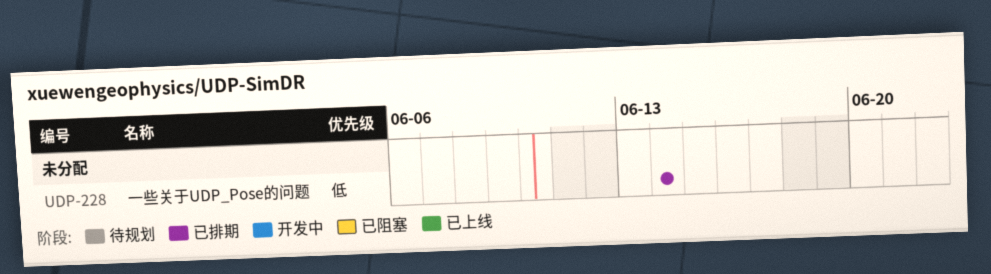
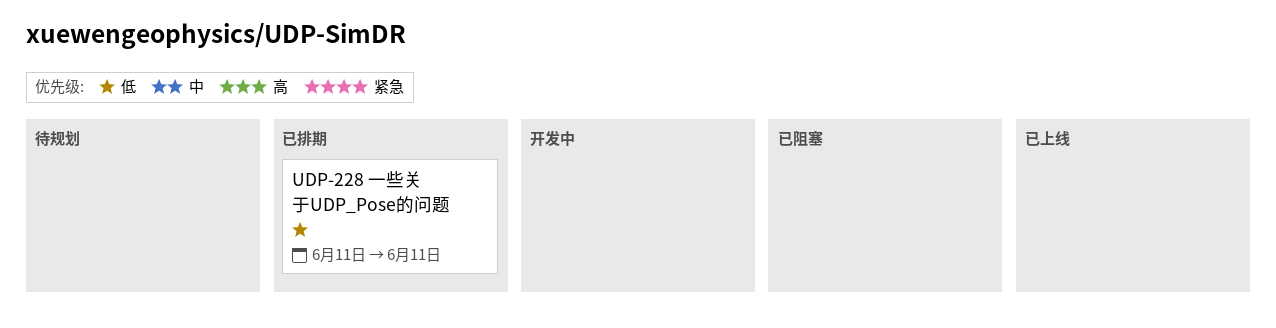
UDP-228, start: Jun 14 -> Jun 11
UDP-228, due: Jun 14 -> Jun 11

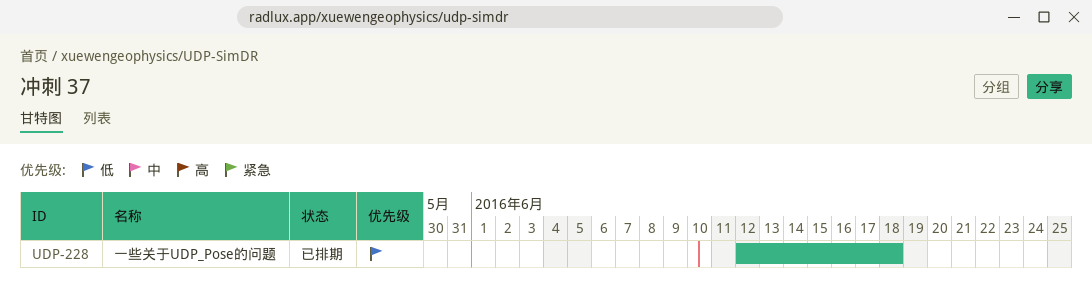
UDP-228, start: Jun 11 -> Jun 12
UDP-228, due: Jun 11 -> Jun 18

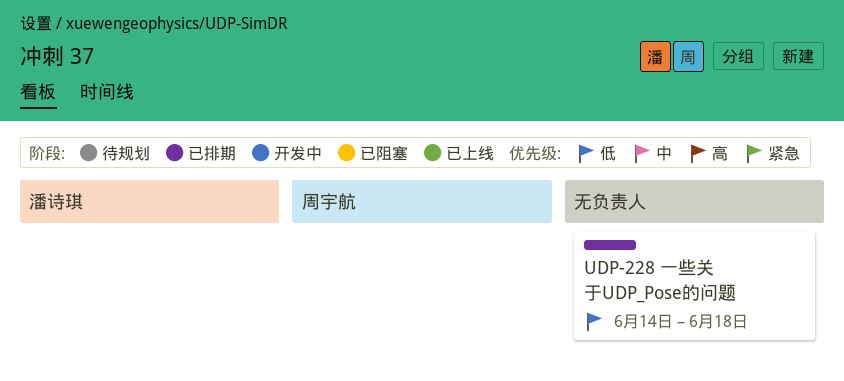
UDP-228, start: Jun 12 -> Jun 14

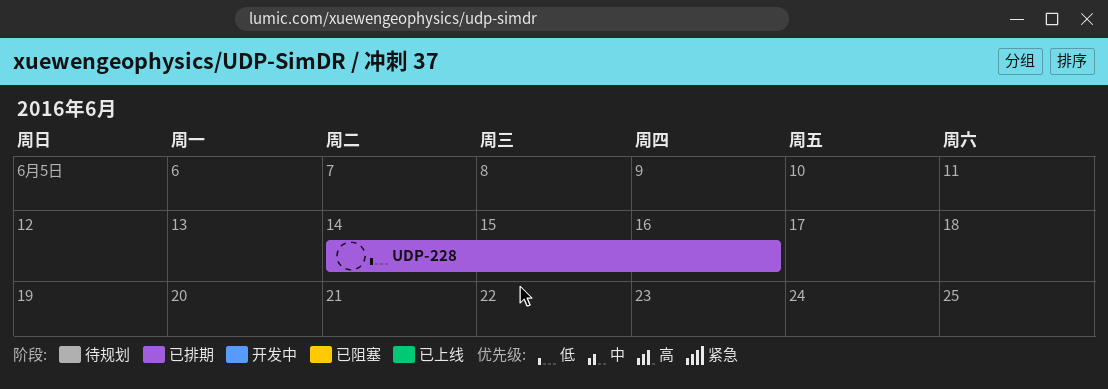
UDP-228, due: Jun 18 -> Jun 16

